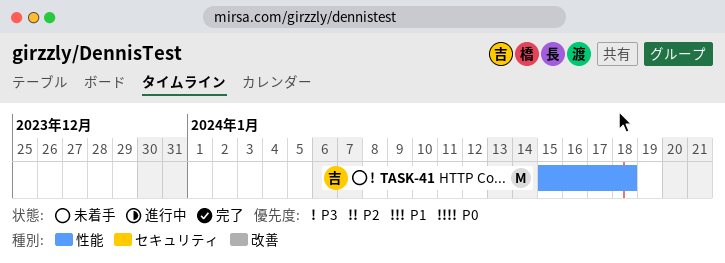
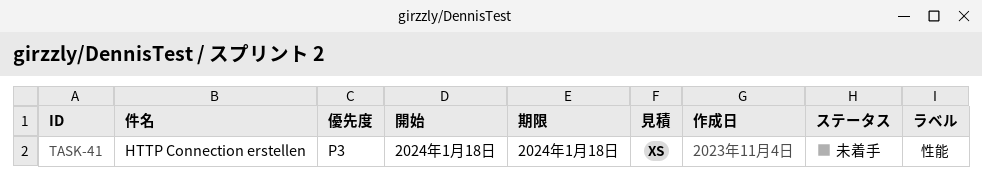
TASK-41, estimate: M -> XS
TASK-41, start: Jan 15 -> Jan 18

